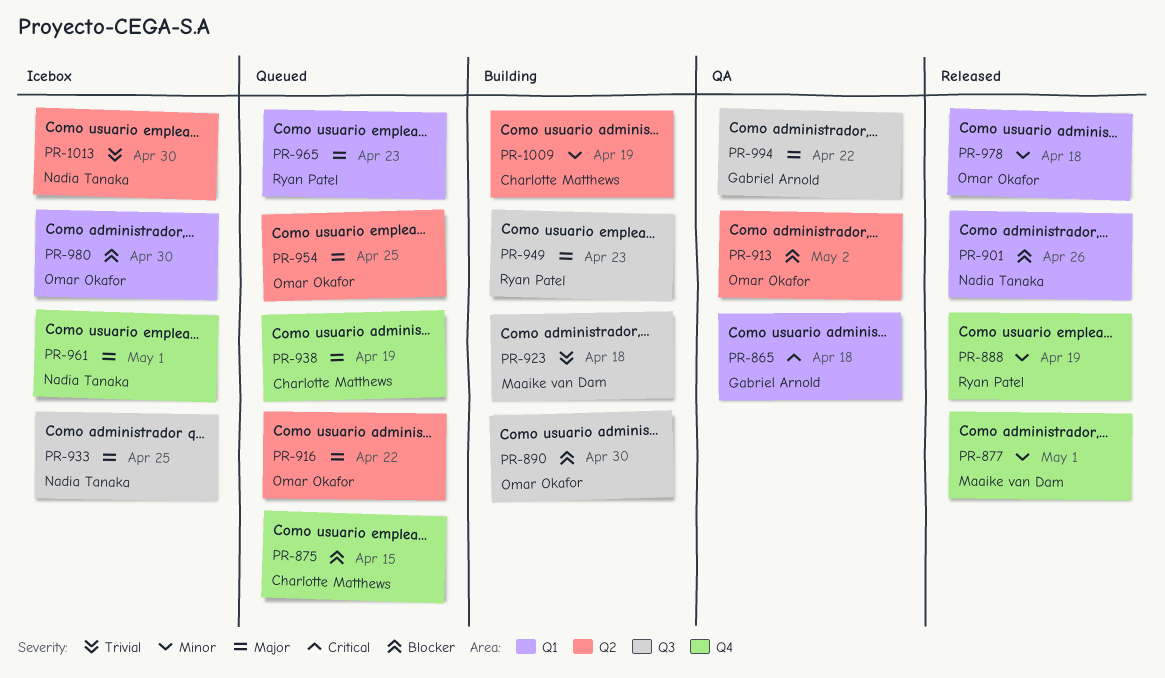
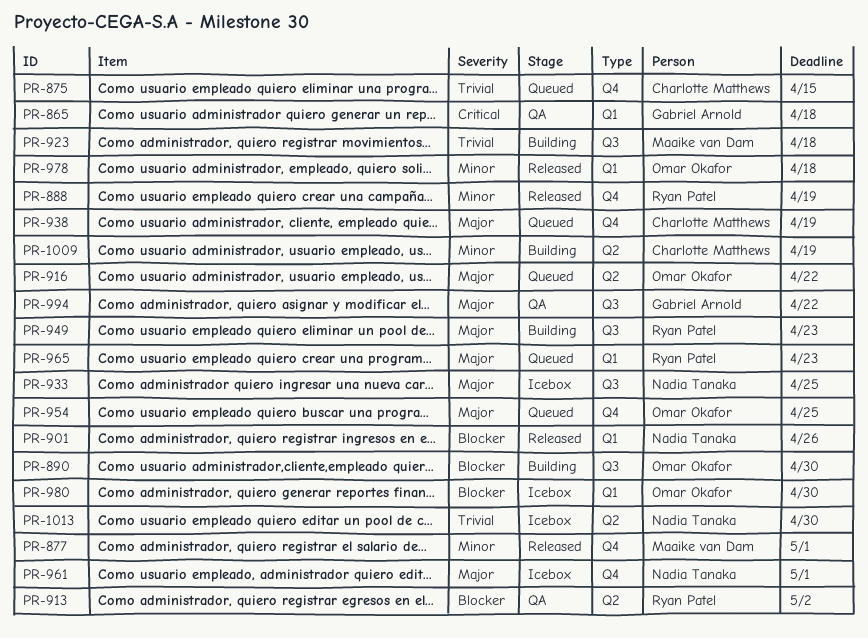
PR-875, priority: Blocker -> Trivial
PR-913, owner: Omar Okafor -> Ryan Patel
PR-954, label: Q2 -> Q4

